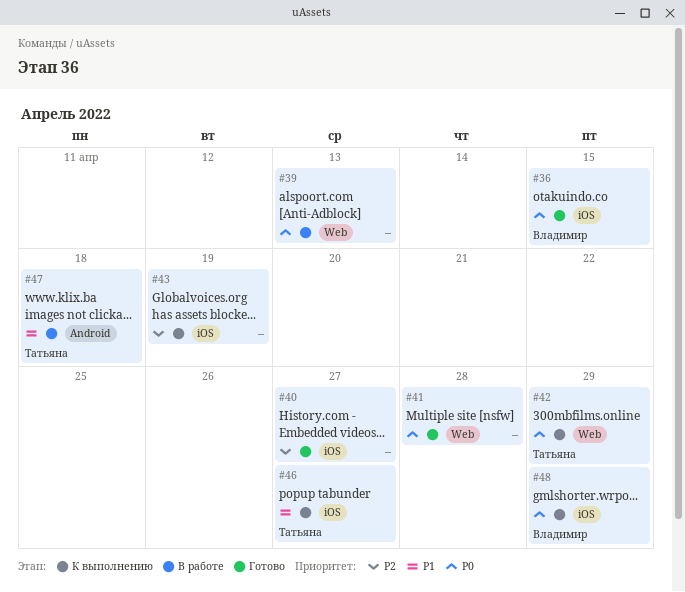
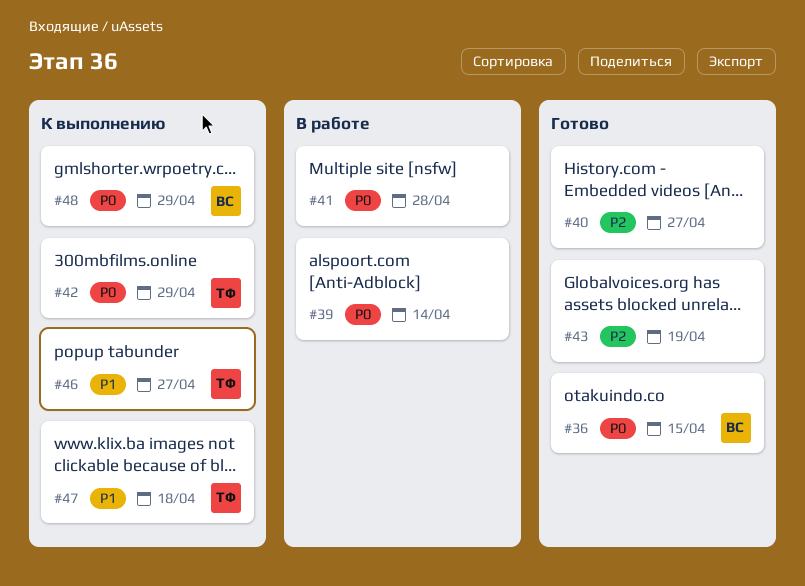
#39, due: Apr 13 -> Apr 14
#41, status: Готово -> В работе
#43, status: К выполнению -> Готово
#47, status: В работе -> К выполнению

